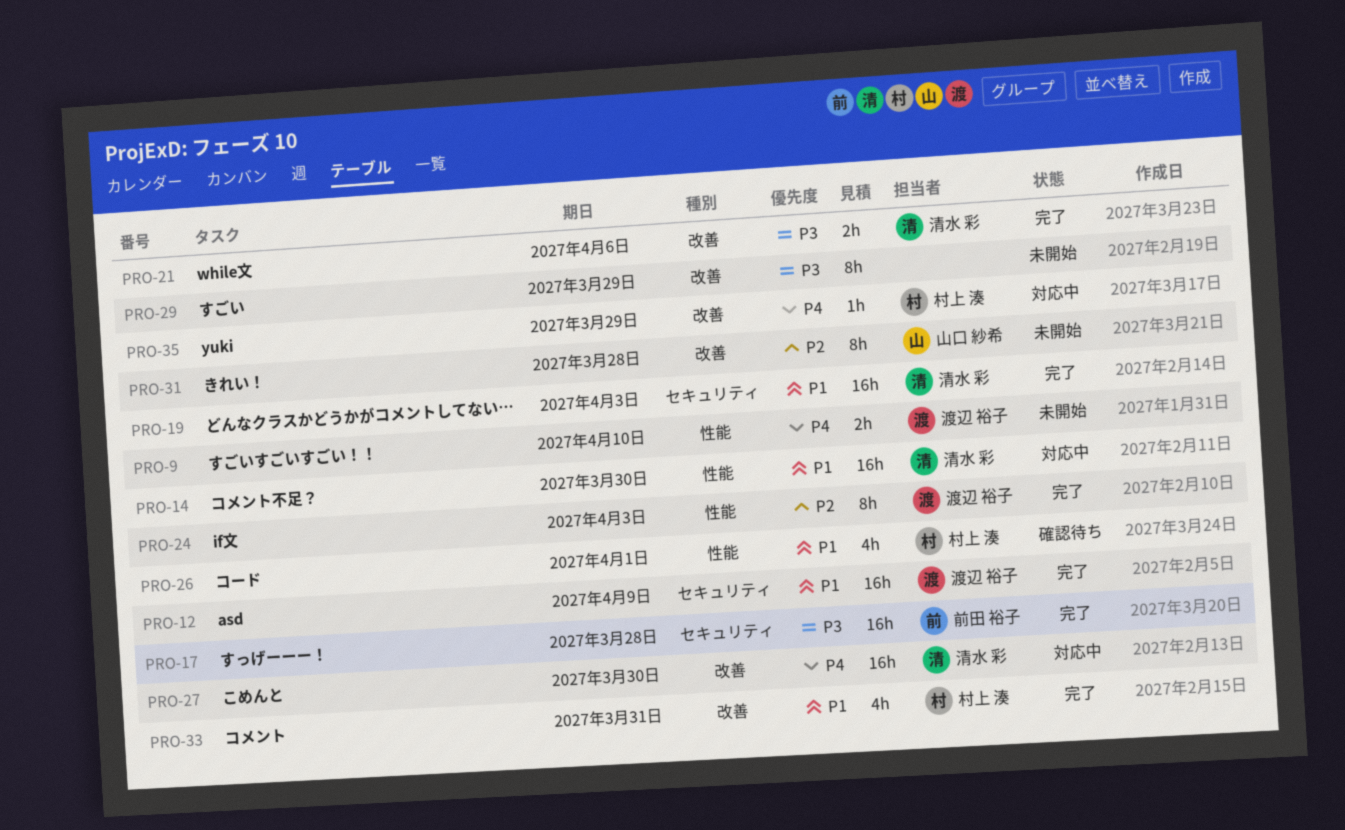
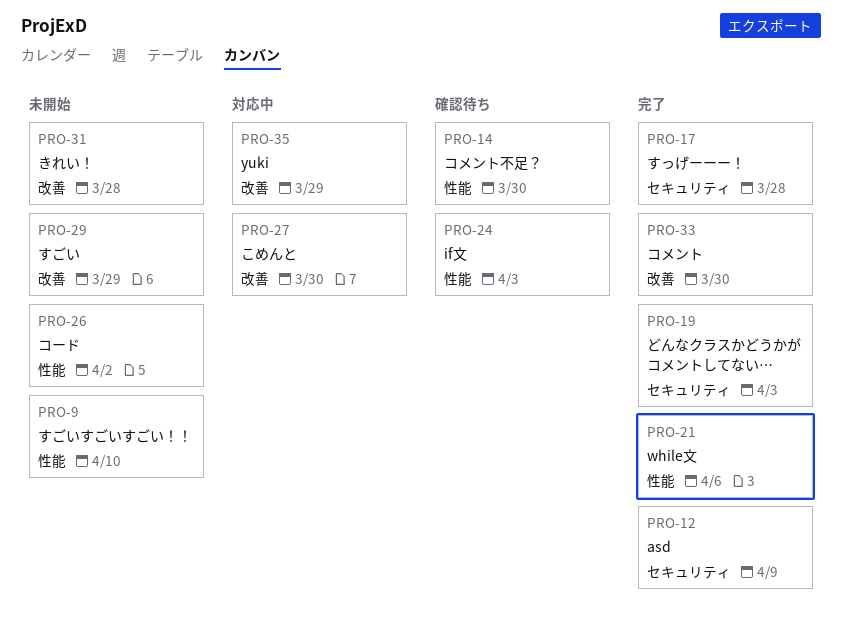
PRO-14, status: 対応中 -> 確認待ち
PRO-21, label: 改善 -> 性能
PRO-24, status: 完了 -> 確認待ち
PRO-26, status: 確認待ち -> 未開始
PRO-26, due: Apr 1 -> Apr 2
PRO-33, due: Mar 31 -> Mar 30

